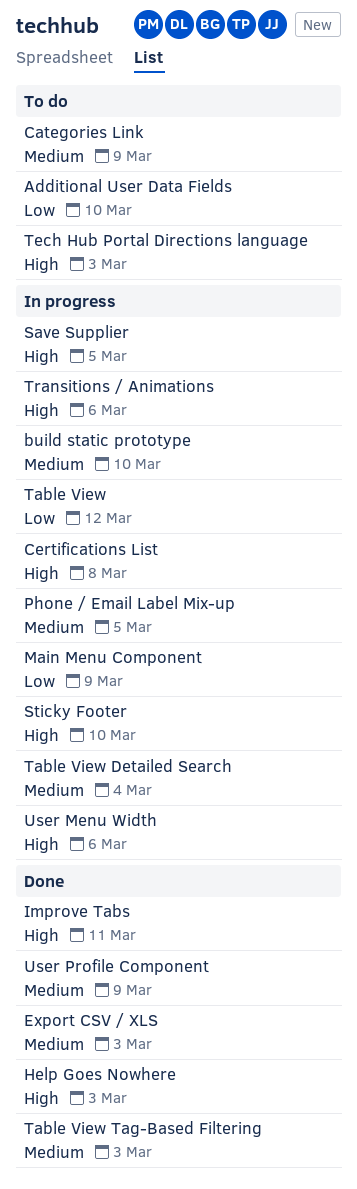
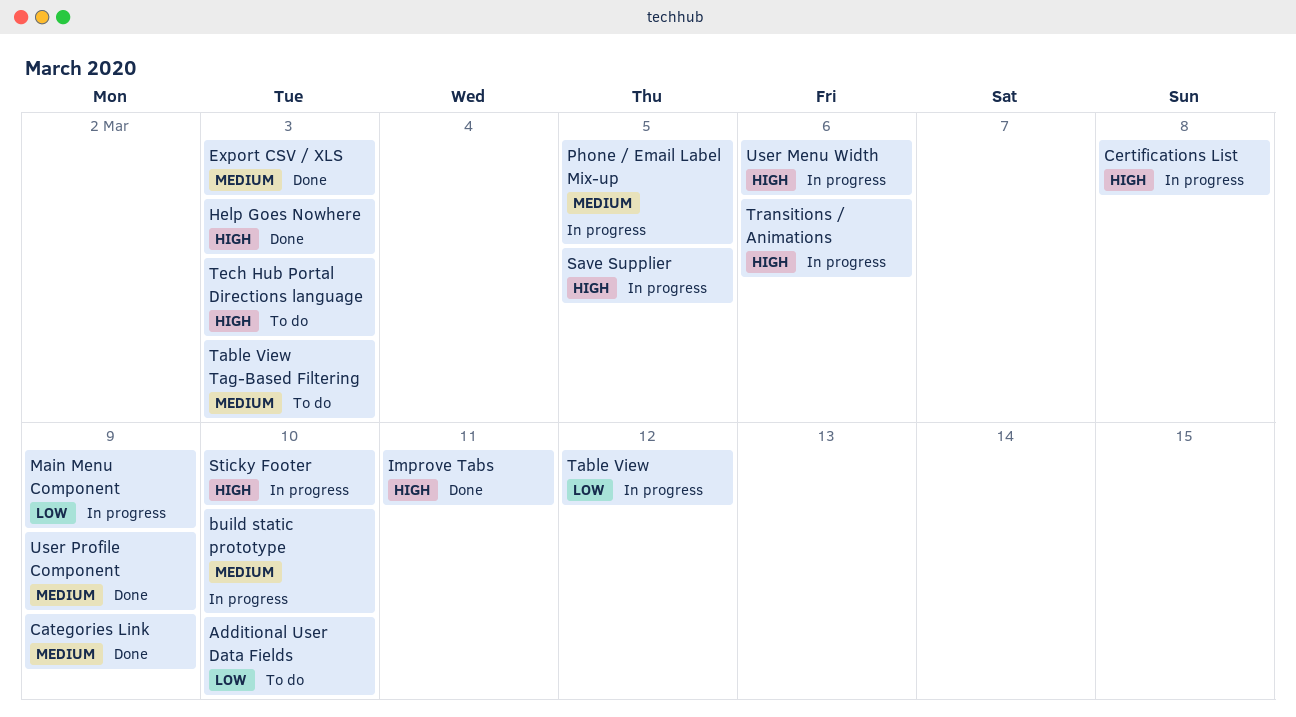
Categories Link, status: To do -> Done
Table View Detailed Search: present -> none
Table View Tag-Based Filtering, status: Done -> To do

